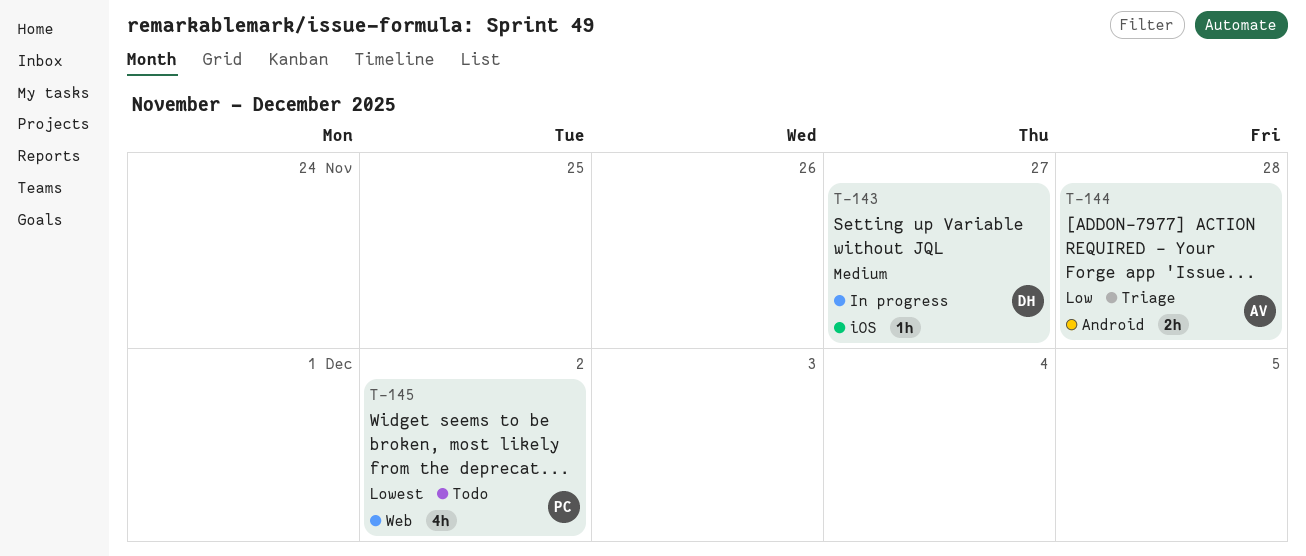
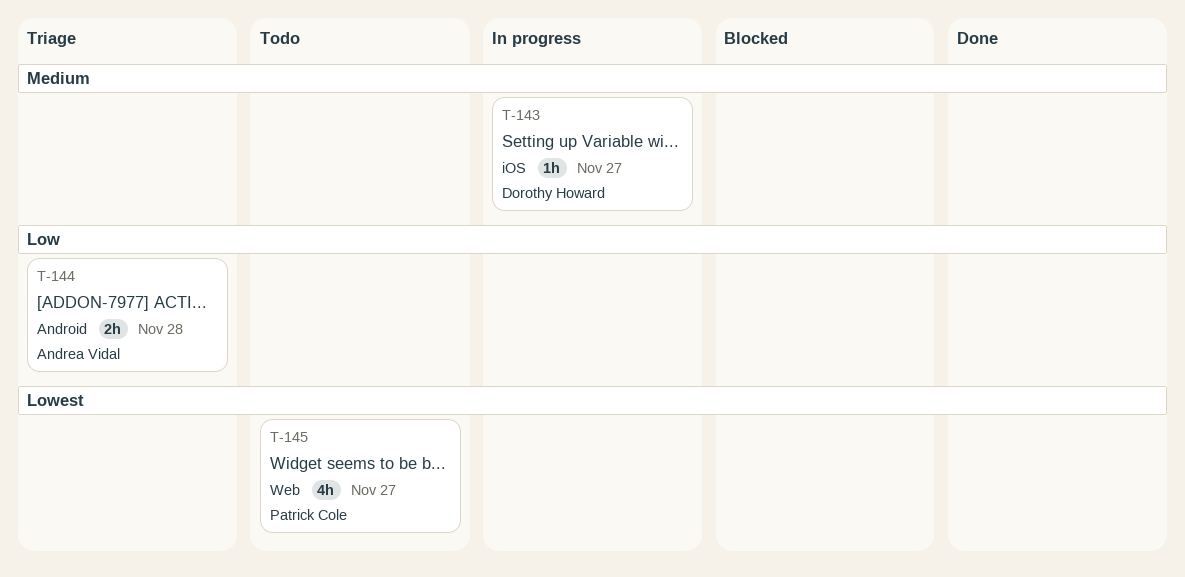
T-145, due: Dec 2 -> Nov 27

